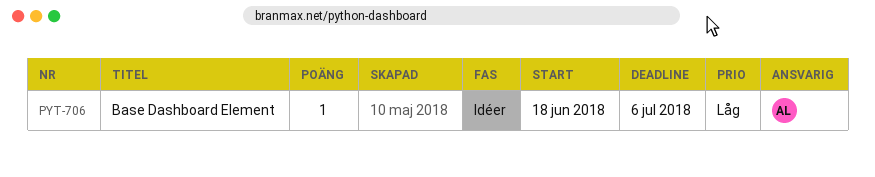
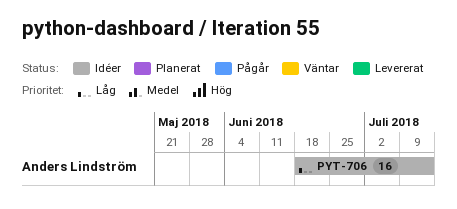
PYT-706, estimate: 1 -> 16
PYT-706, due: Jul 6 -> Jul 13

